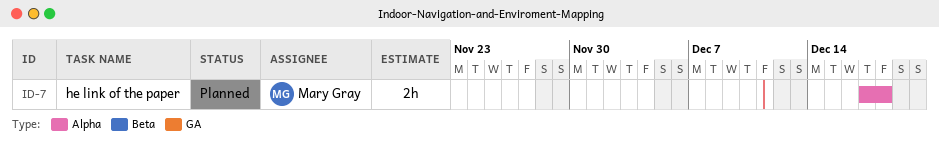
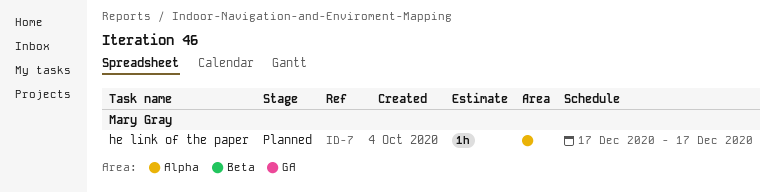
ID-7, estimate: 2h -> 1h
ID-7, due: Dec 18 -> Dec 17

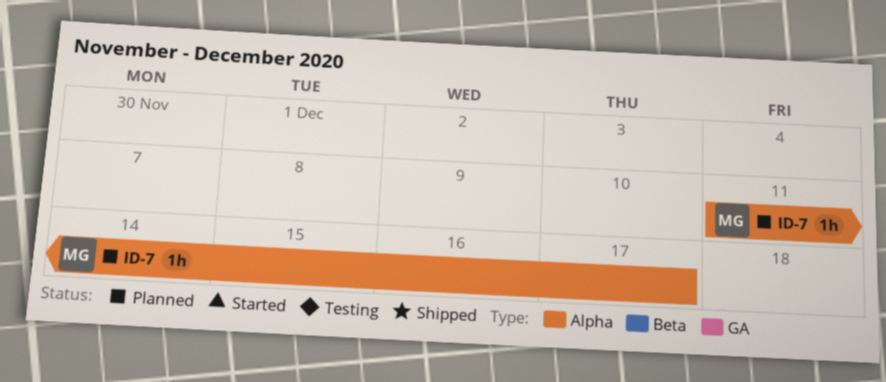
ID-7, start: Dec 17 -> Dec 11

